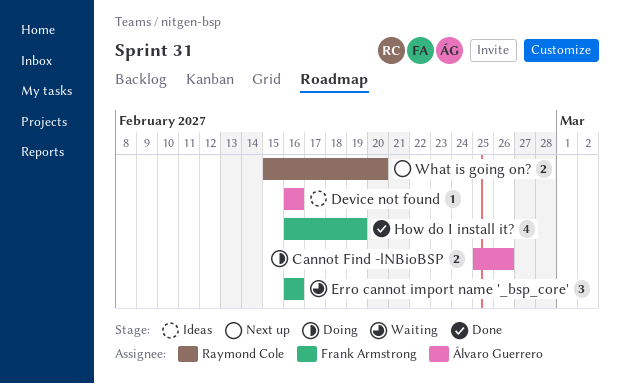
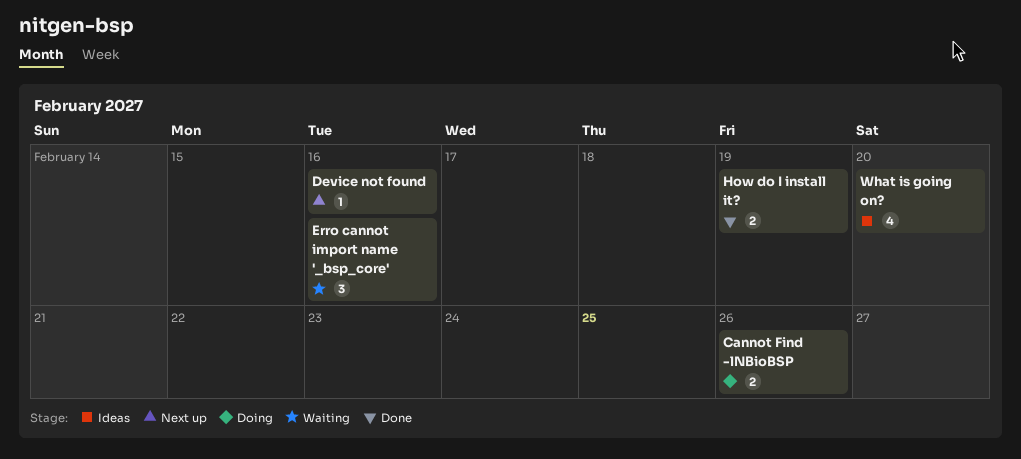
Device not found, status: Ideas -> Next up
How do I install it?, estimate: 4 -> 2
What is going on?, status: Next up -> Ideas
What is going on?, estimate: 2 -> 4

